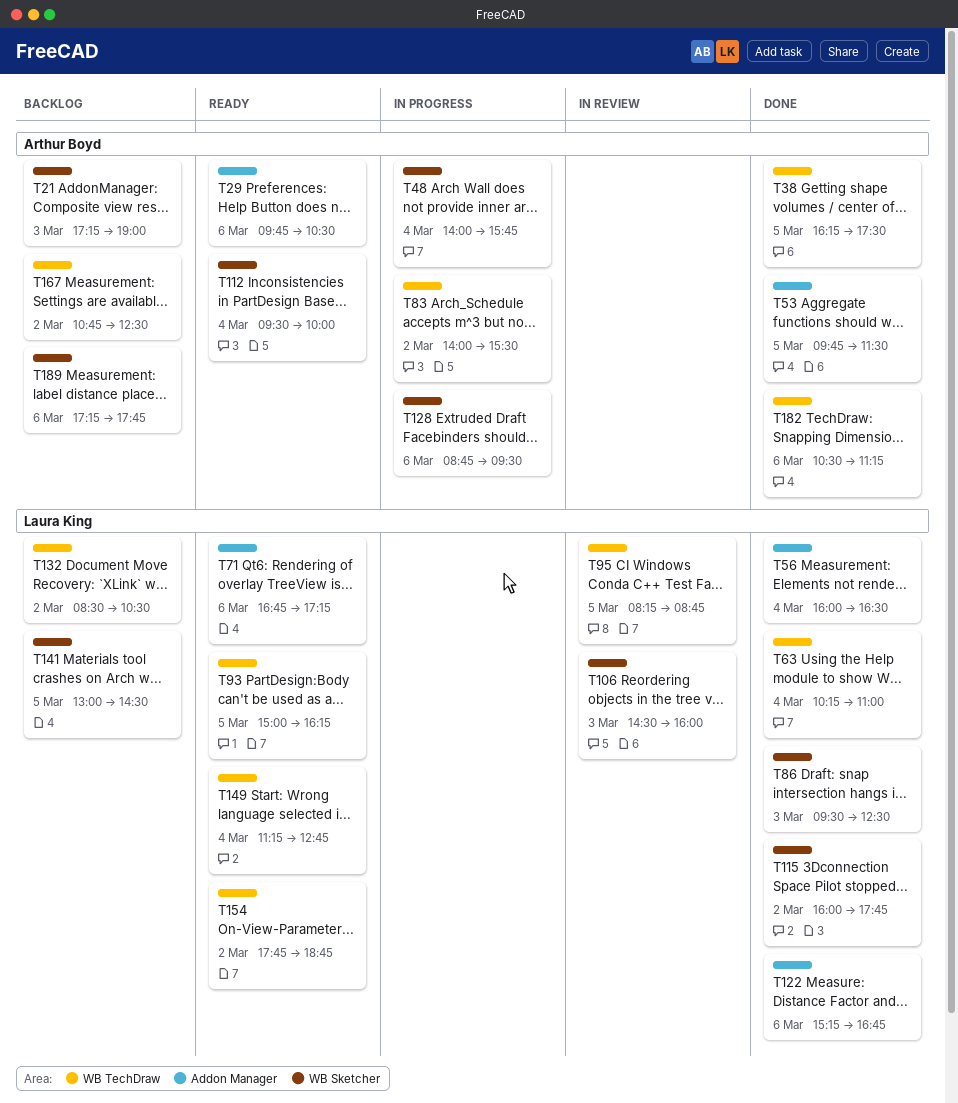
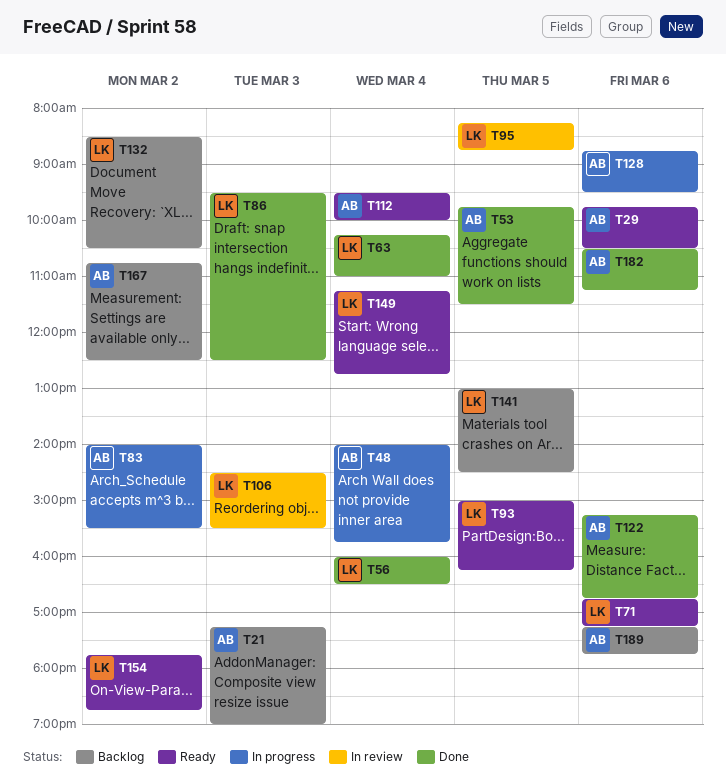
T38: present -> none
T106, ends: 16:00 -> 15:30
T115: present -> none
T122, owner: Laura King -> Arthur Boyd

